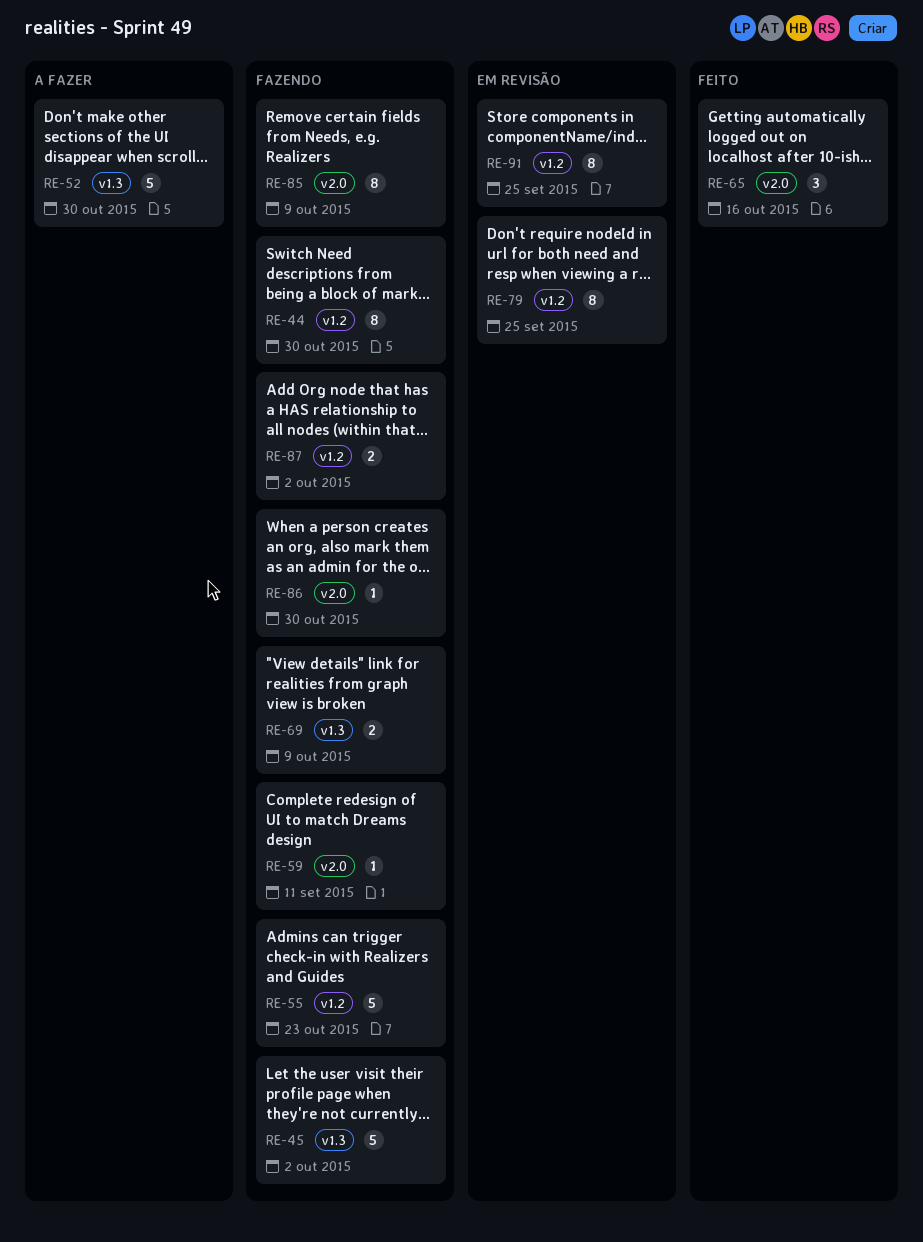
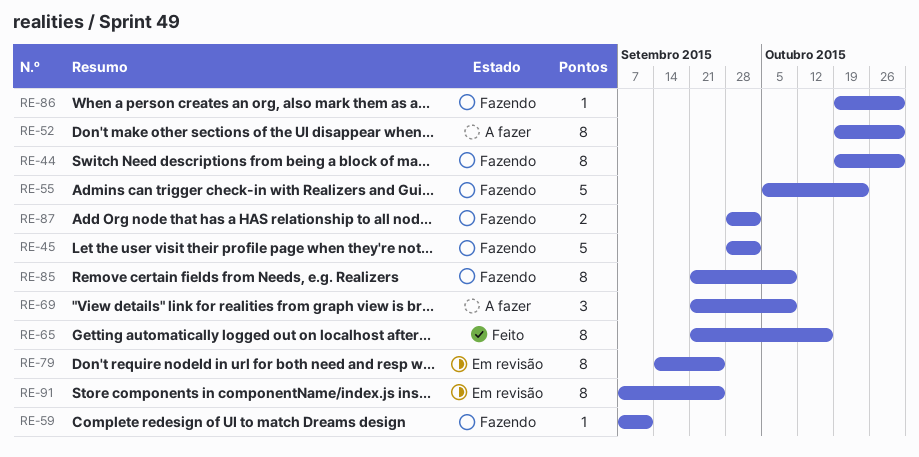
RE-52, estimate: 5 -> 8
RE-65, estimate: 3 -> 8
RE-69, status: Fazendo -> A fazer
RE-69, estimate: 2 -> 3

